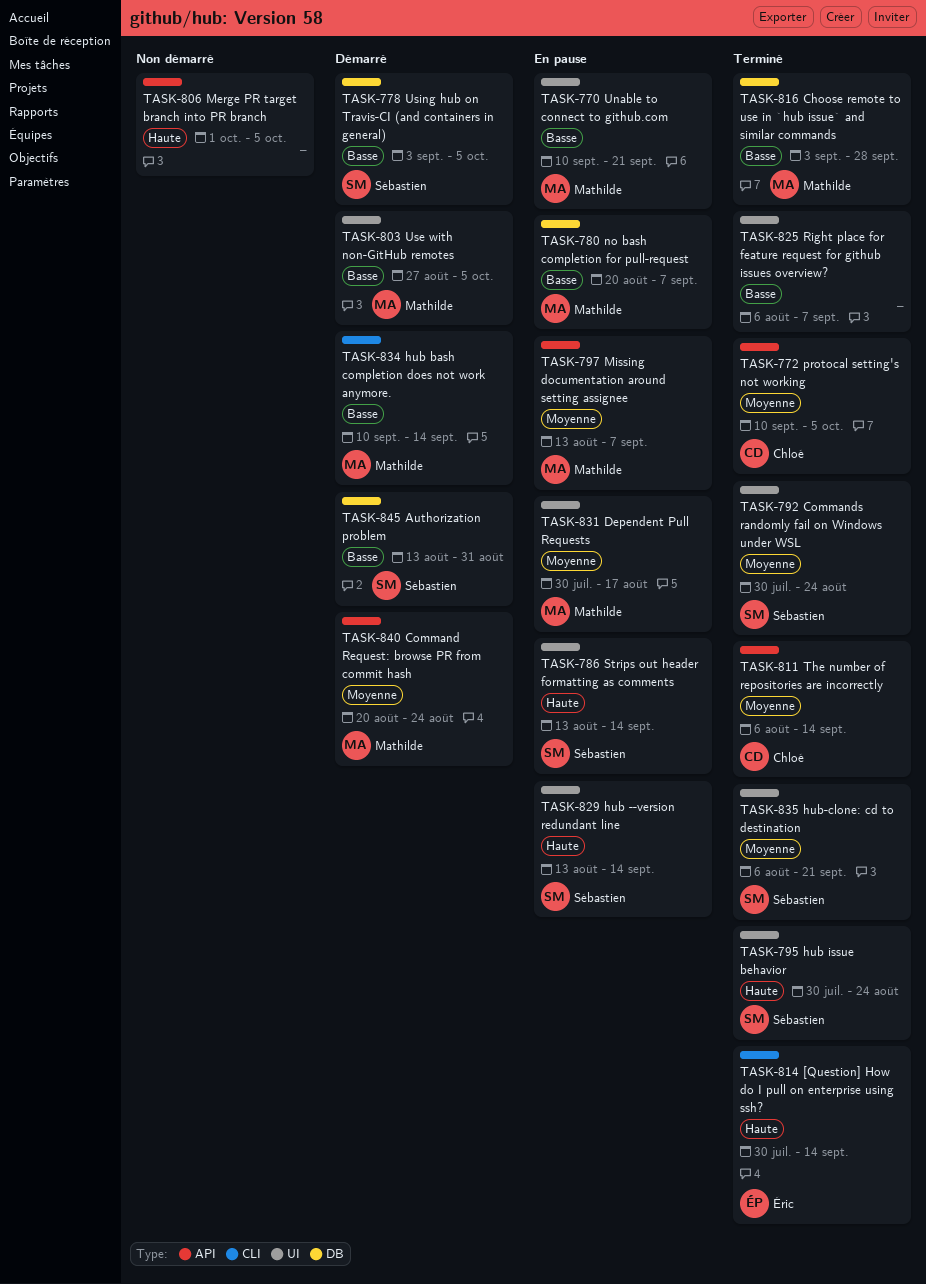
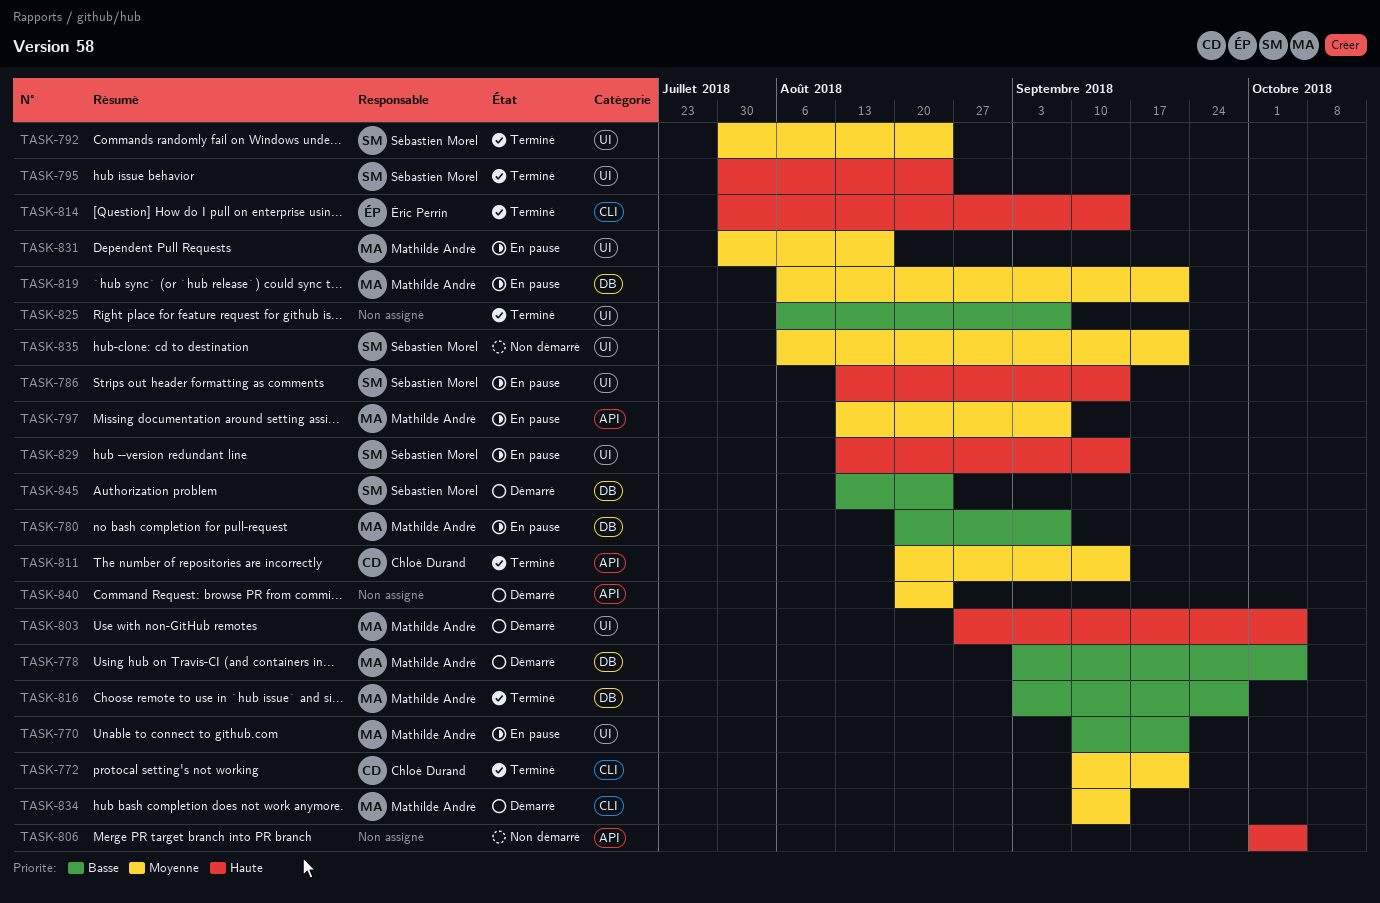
TASK-772, label: API -> CLI
TASK-772, due: Oct 5 -> Sep 21
TASK-778, owner: Sébastien Morel -> Mathilde André
TASK-803, priority: Basse -> Haute
TASK-811, start: Aug 6 -> Aug 20
TASK-819: none -> present
TASK-834, priority: Basse -> Moyenne
TASK-835, status: Terminé -> Non démarré
TASK-840, owner: Mathilde André -> none
TASK-845, due: Aug 31 -> Aug 24

